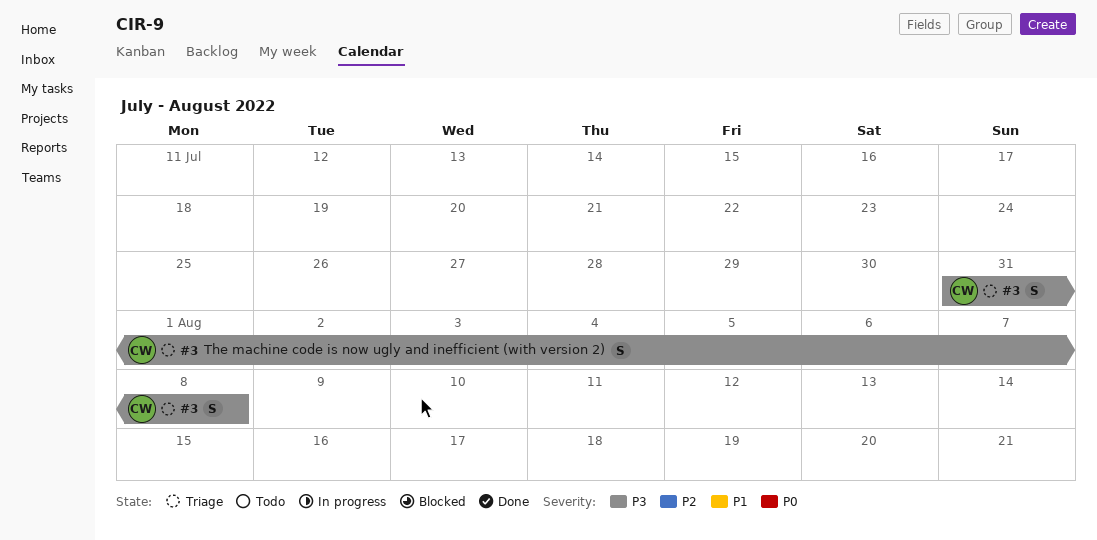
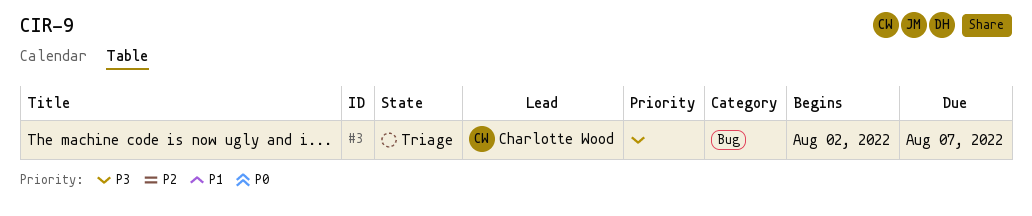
#3, start: Jul 31 -> Aug 2
#3, due: Aug 8 -> Aug 7

